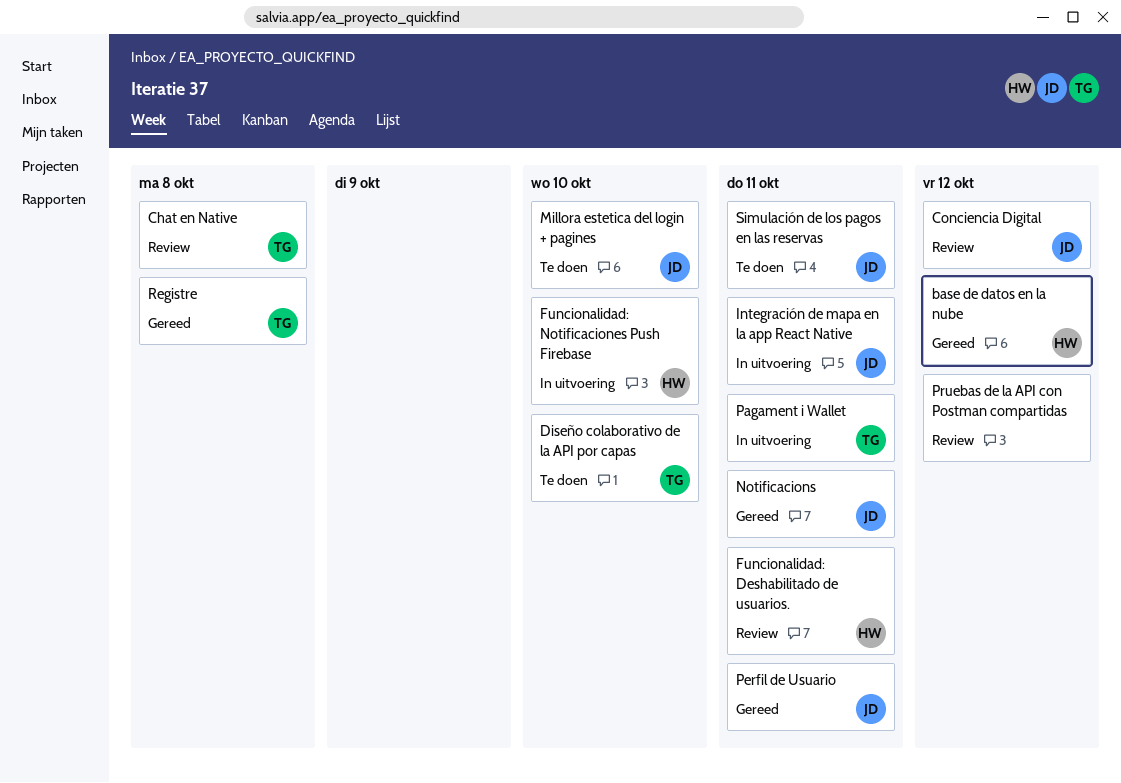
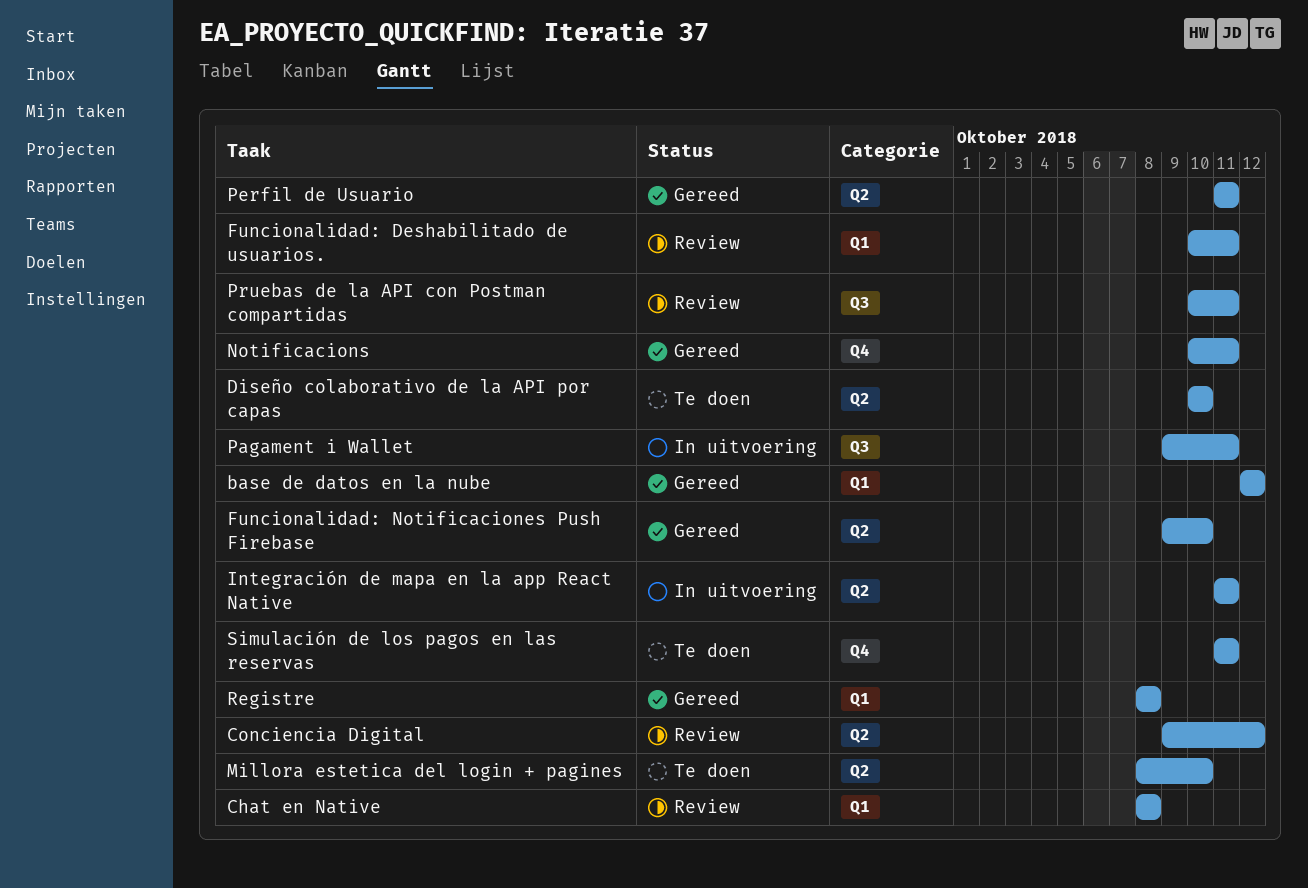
Funcionalidad: Notificaciones Push Firebase, status: In uitvoering -> Gereed
Pruebas de la API con Postman compartidas, due: Oct 12 -> Oct 11

